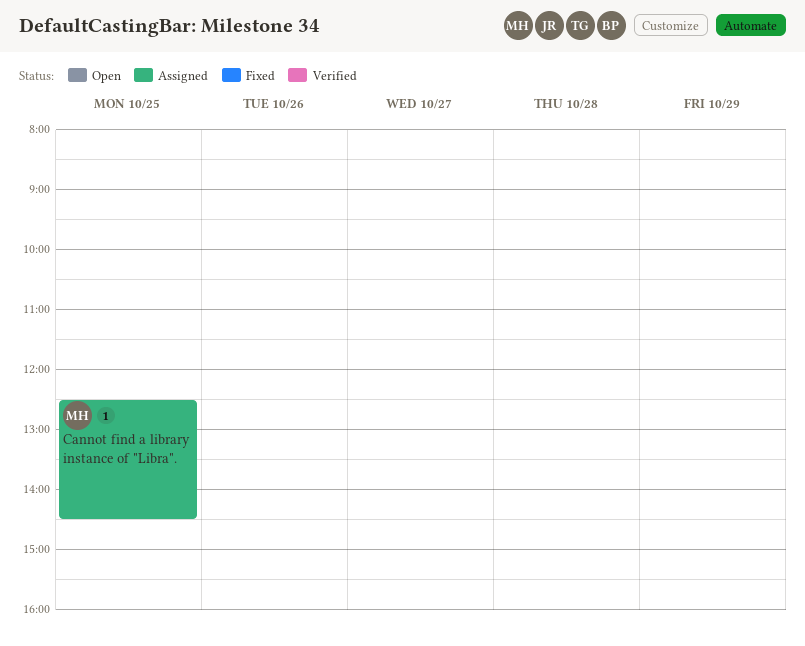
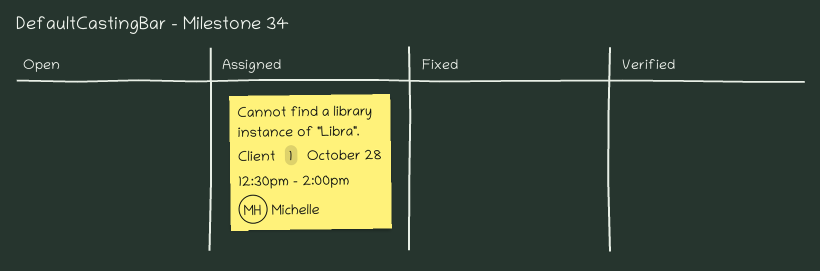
Cannot find a library instance of "Libra"., day: Oct 25 -> Oct 28
Cannot find a library instance of "Libra"., ends: 14:30 -> 14:00

